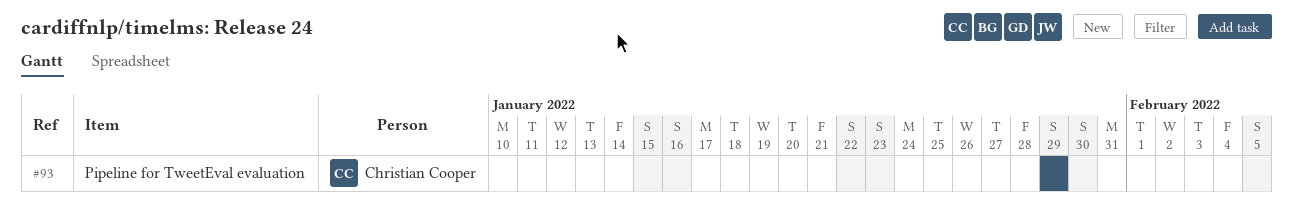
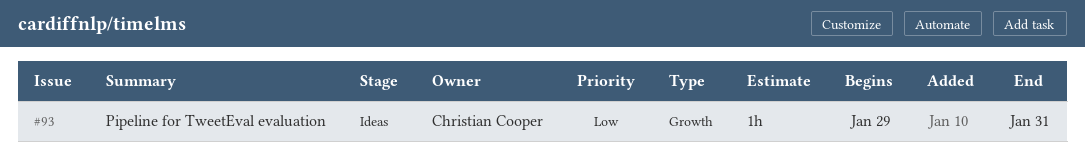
#93, due: Jan 29 -> Jan 31

